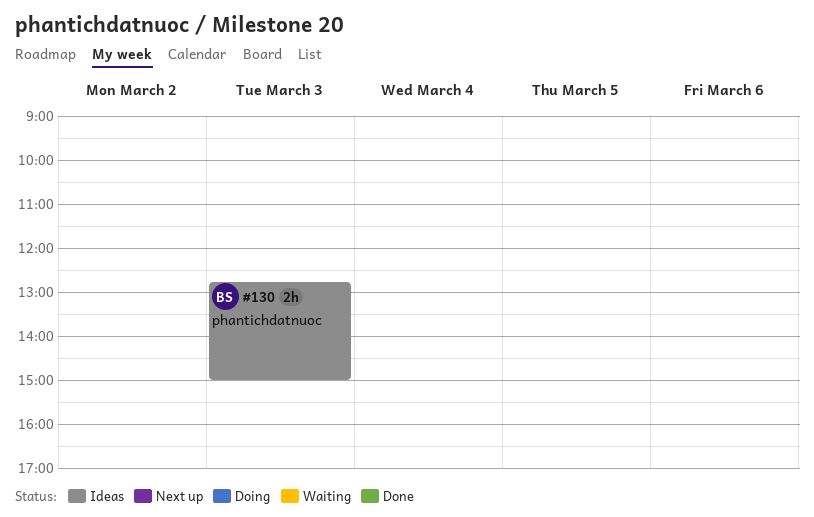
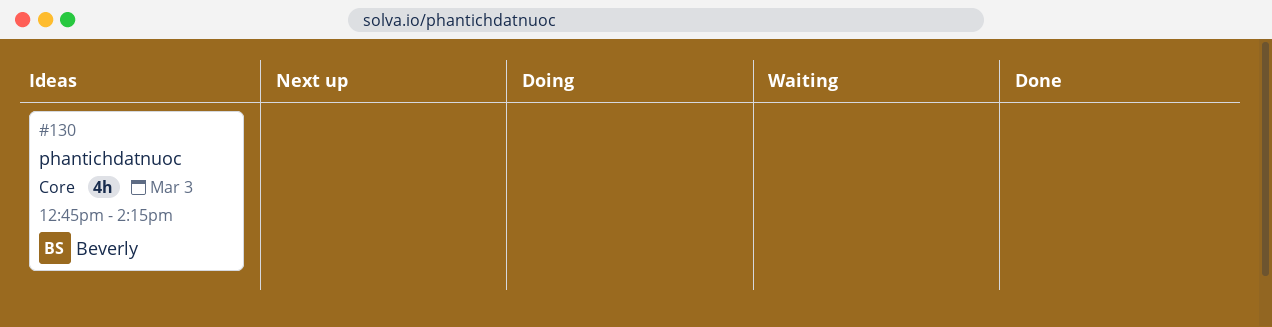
#130, estimate: 2h -> 4h
#130, ends: 15:00 -> 14:15

